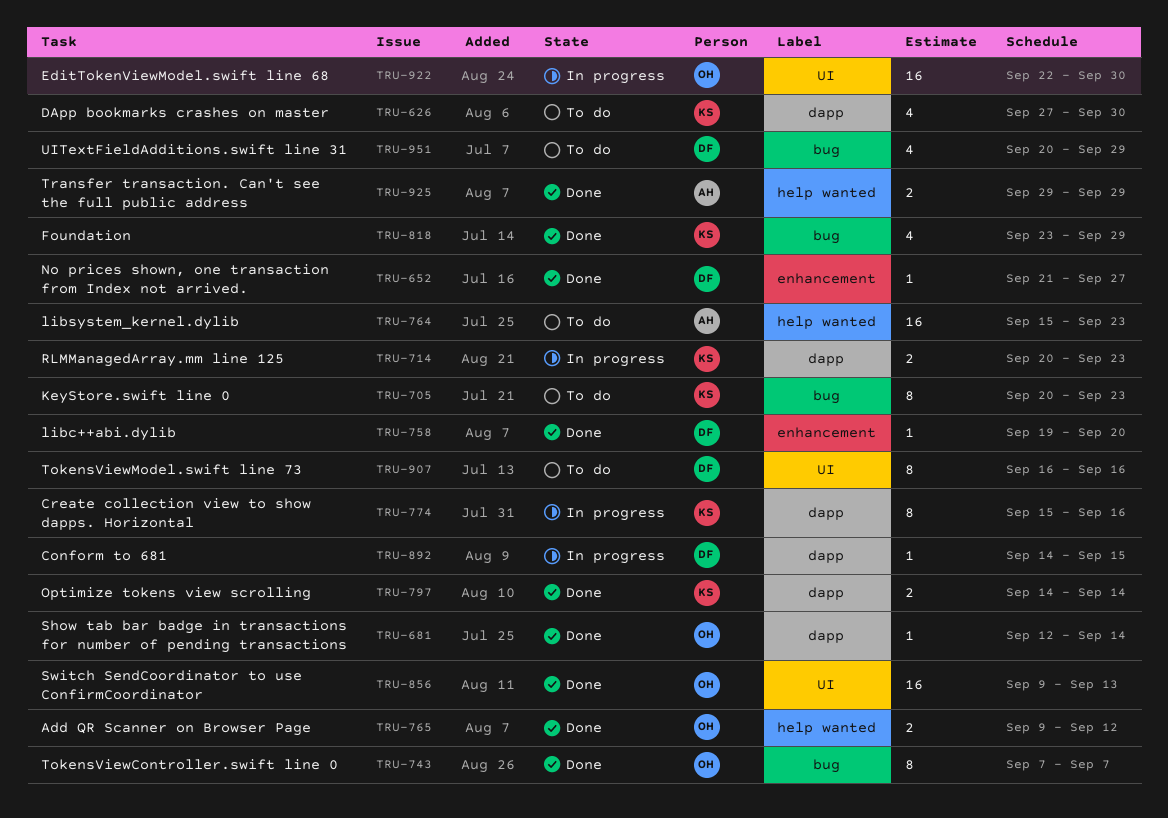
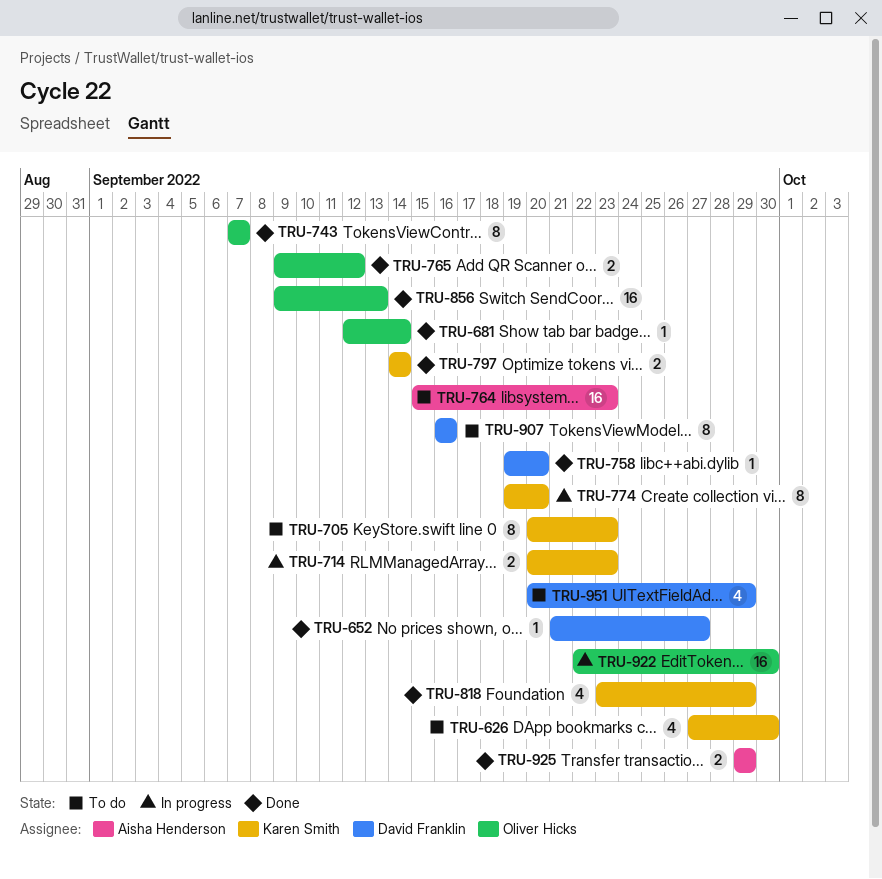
TRU-774, start: Sep 15 -> Sep 19
TRU-774, due: Sep 16 -> Sep 20
TRU-892: present -> none

